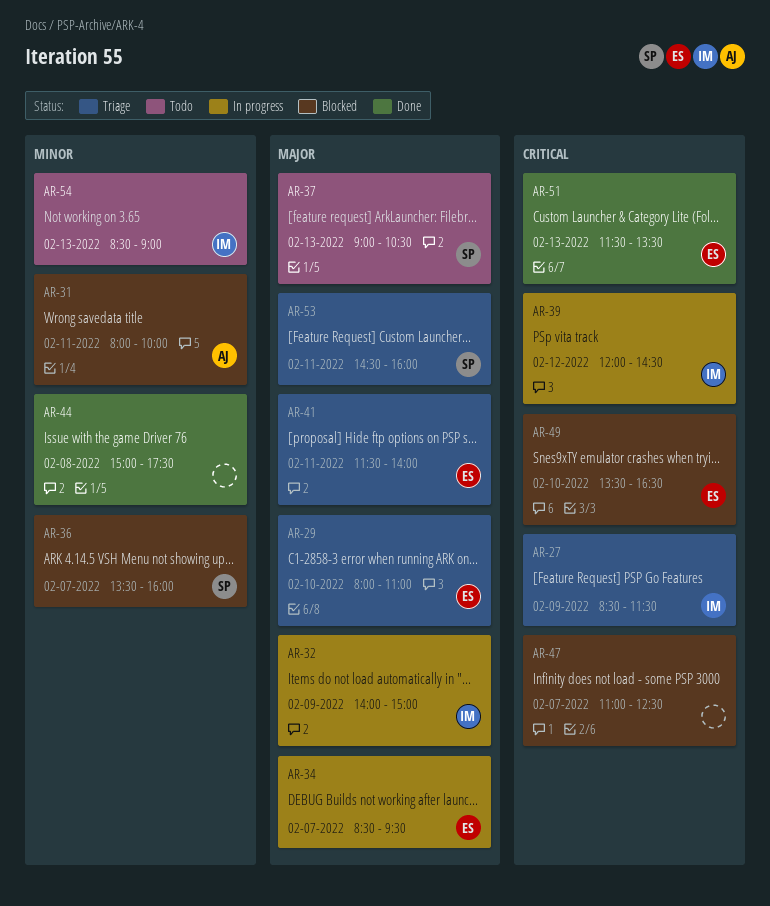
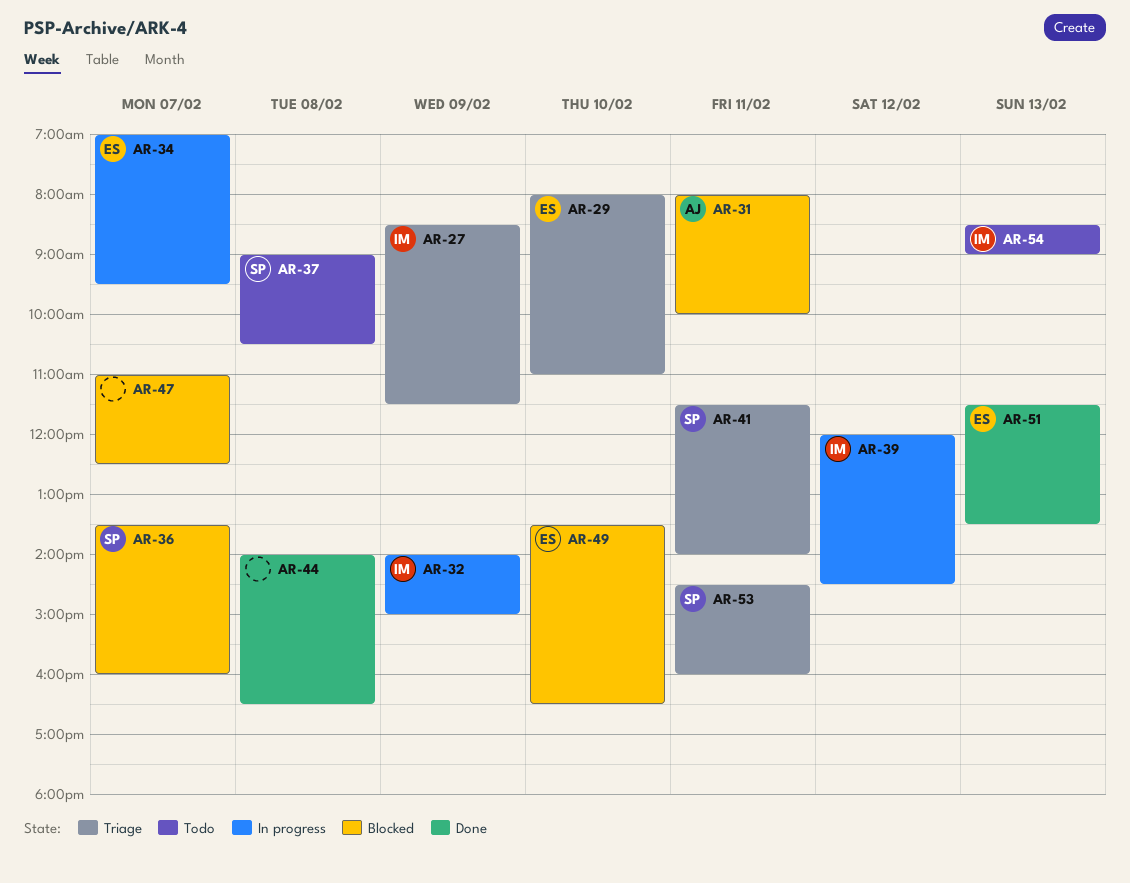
AR-34, begins: 08:30 -> 07:00
AR-37, day: Feb 13 -> Feb 8
AR-41, owner: ES -> SP
AR-44, begins: 15:00 -> 14:00
AR-44, ends: 17:30 -> 16:30

